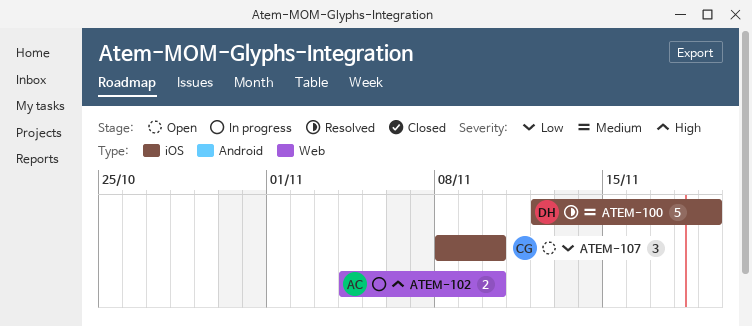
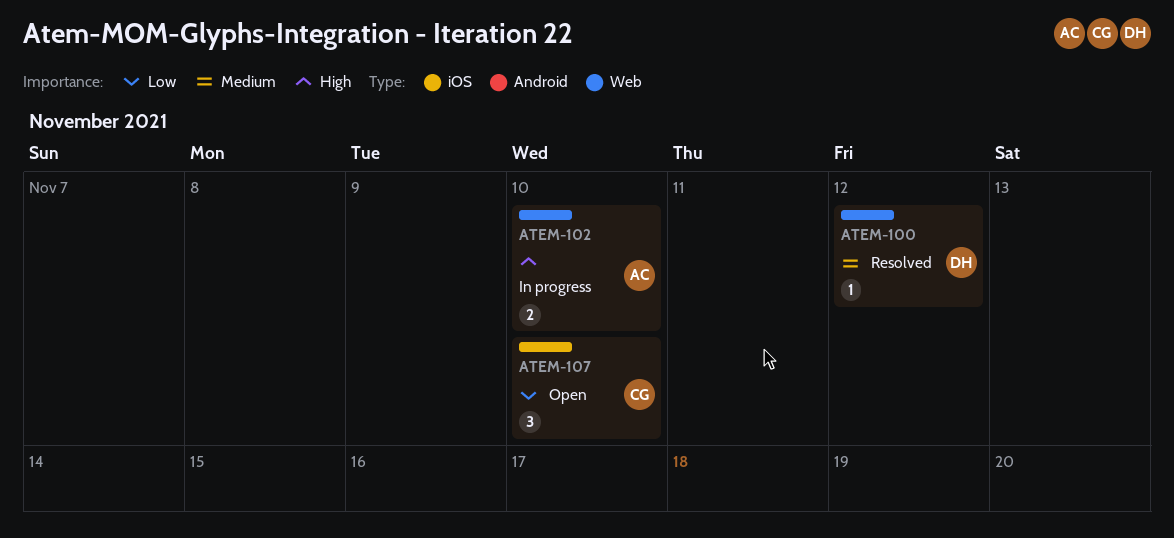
ATEM-100, label: iOS -> Web
ATEM-100, estimate: 5 -> 1
ATEM-100, due: Nov 19 -> Nov 12

